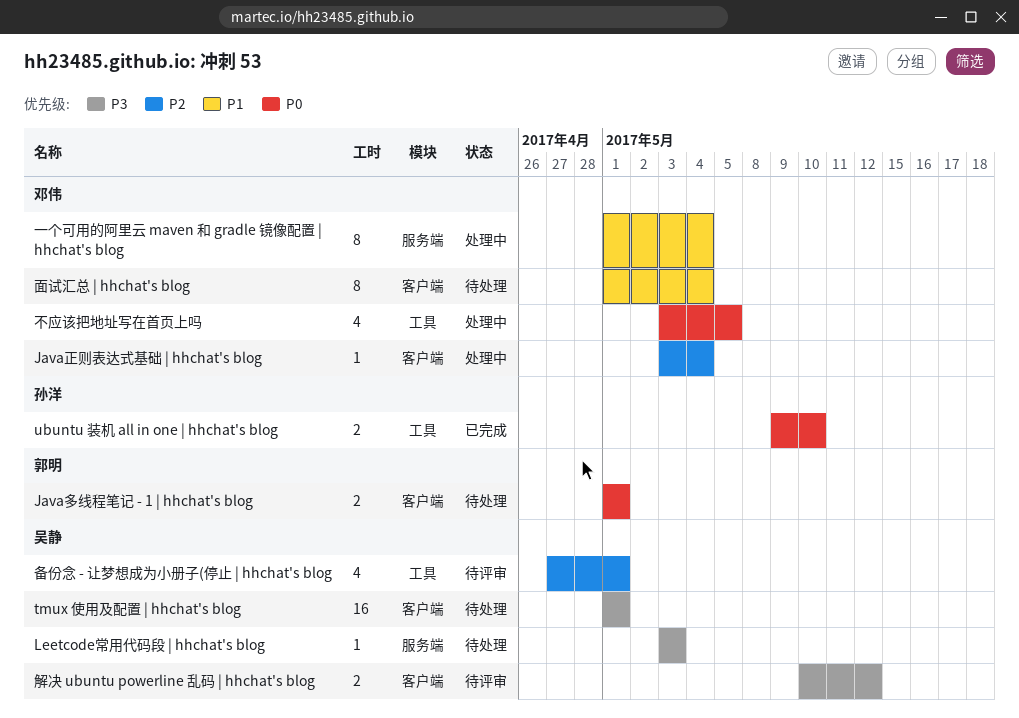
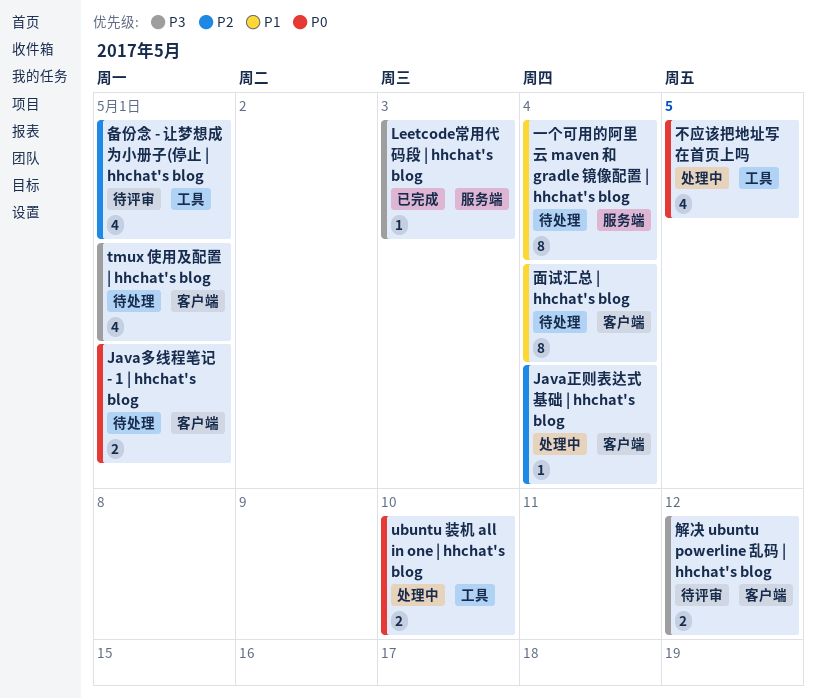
Leetcode常用代码段 | hhchat's blog, status: 待处理 -> 已完成
tmux 使用及配置 | hhchat's blog, estimate: 16 -> 4
ubuntu 装机 all in one | hhchat's blog, status: 已完成 -> 处理中
一个可用的阿里云 maven 和 gradle 镜像配置 | hhchat's blog, status: 处理中 -> 待处理

